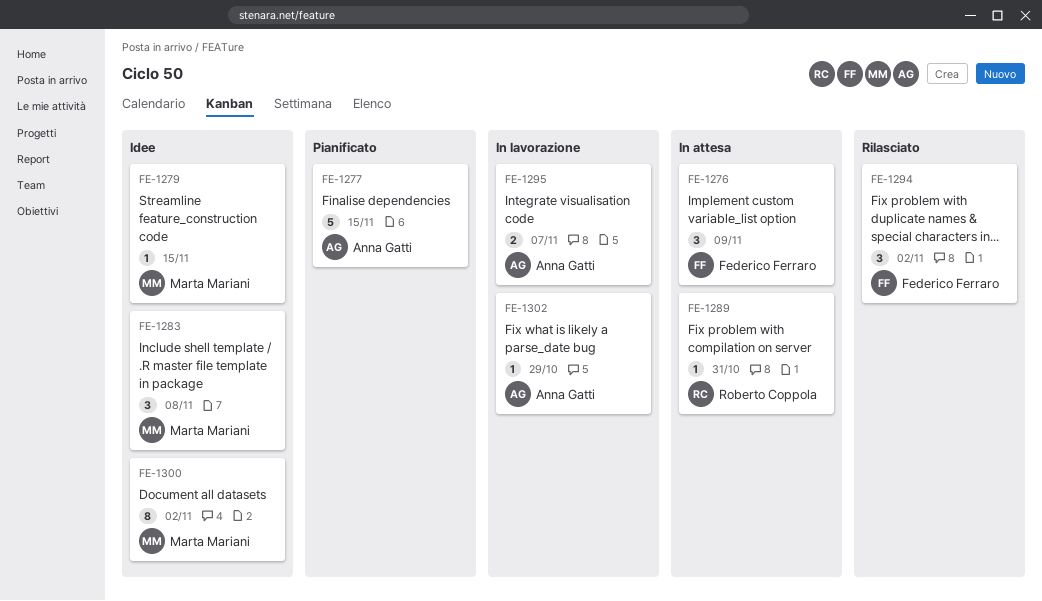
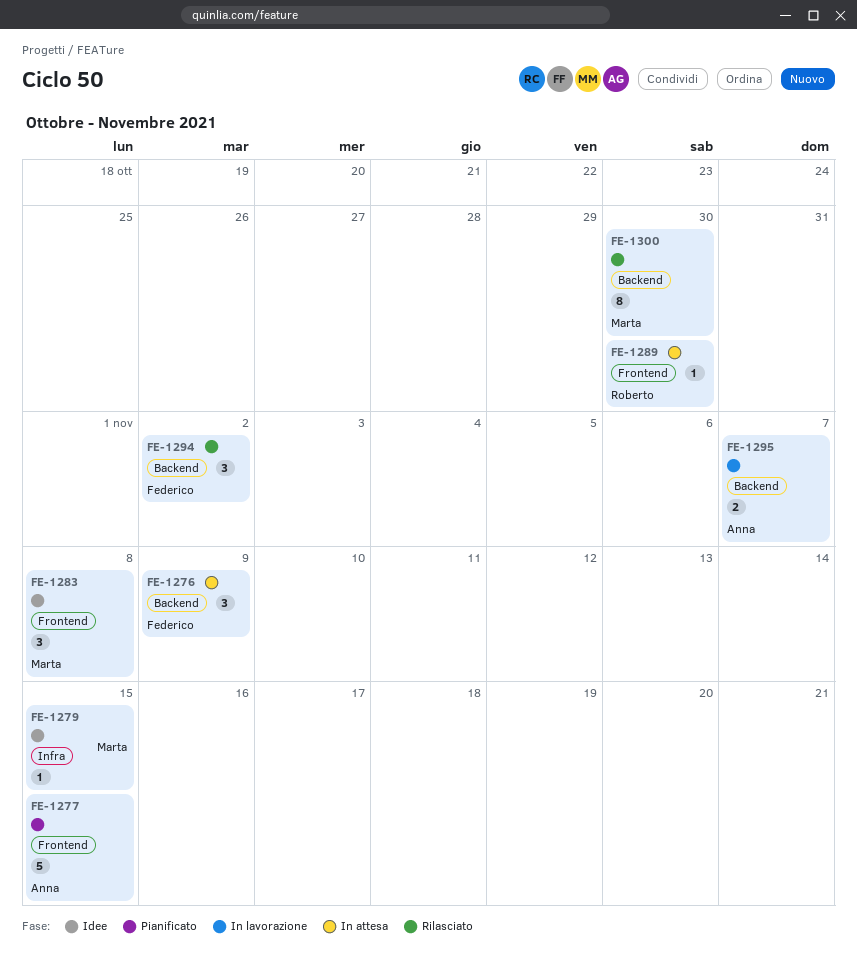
FE-1289, due: Oct 31 -> Oct 30
FE-1300, status: Idee -> Rilasciato
FE-1300, due: Nov 2 -> Oct 30
FE-1302: present -> none

